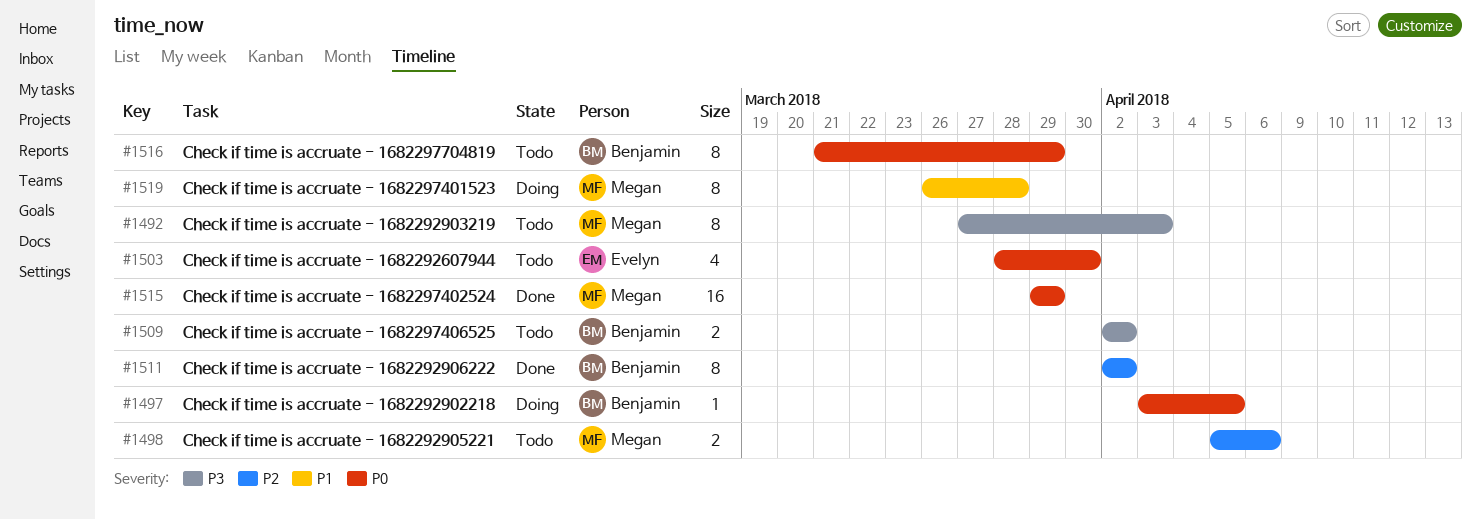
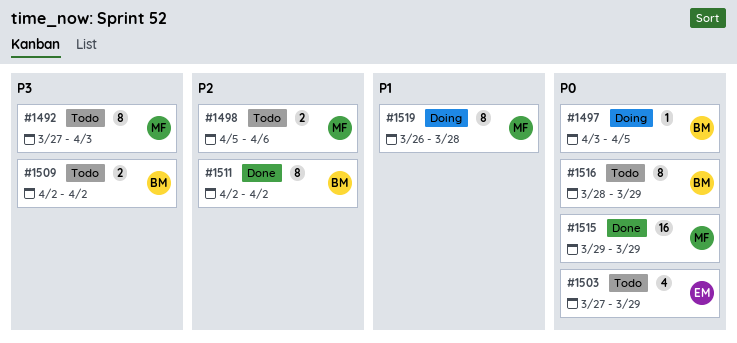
#1503, start: Mar 28 -> Mar 27
#1503, due: Mar 30 -> Mar 29
#1516, start: Mar 21 -> Mar 28

